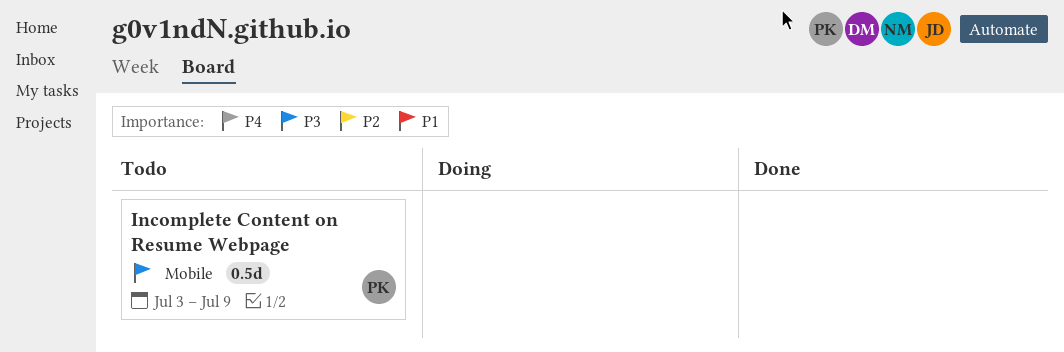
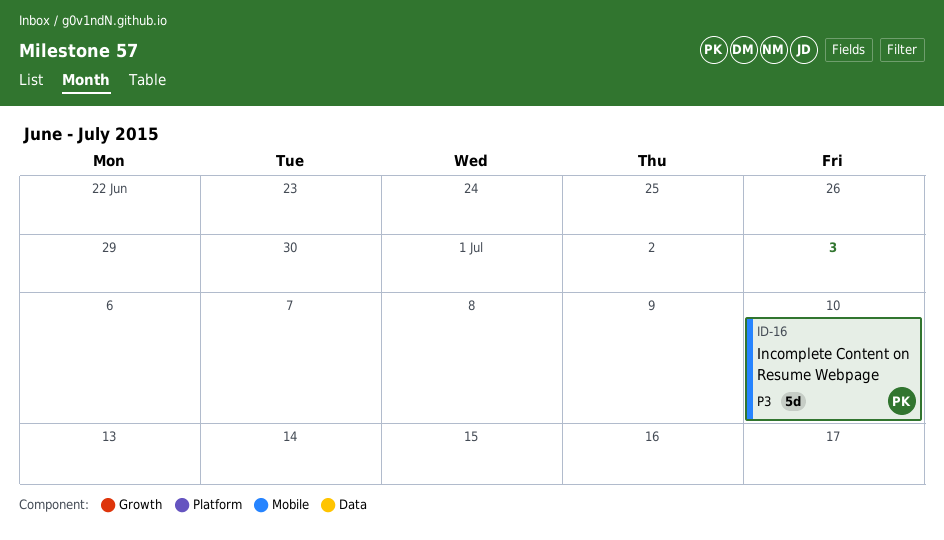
Incomplete Content on Resume Webpage, estimate: 0.5d -> 5d
Incomplete Content on Resume Webpage, due: Jul 9 -> Jul 10

